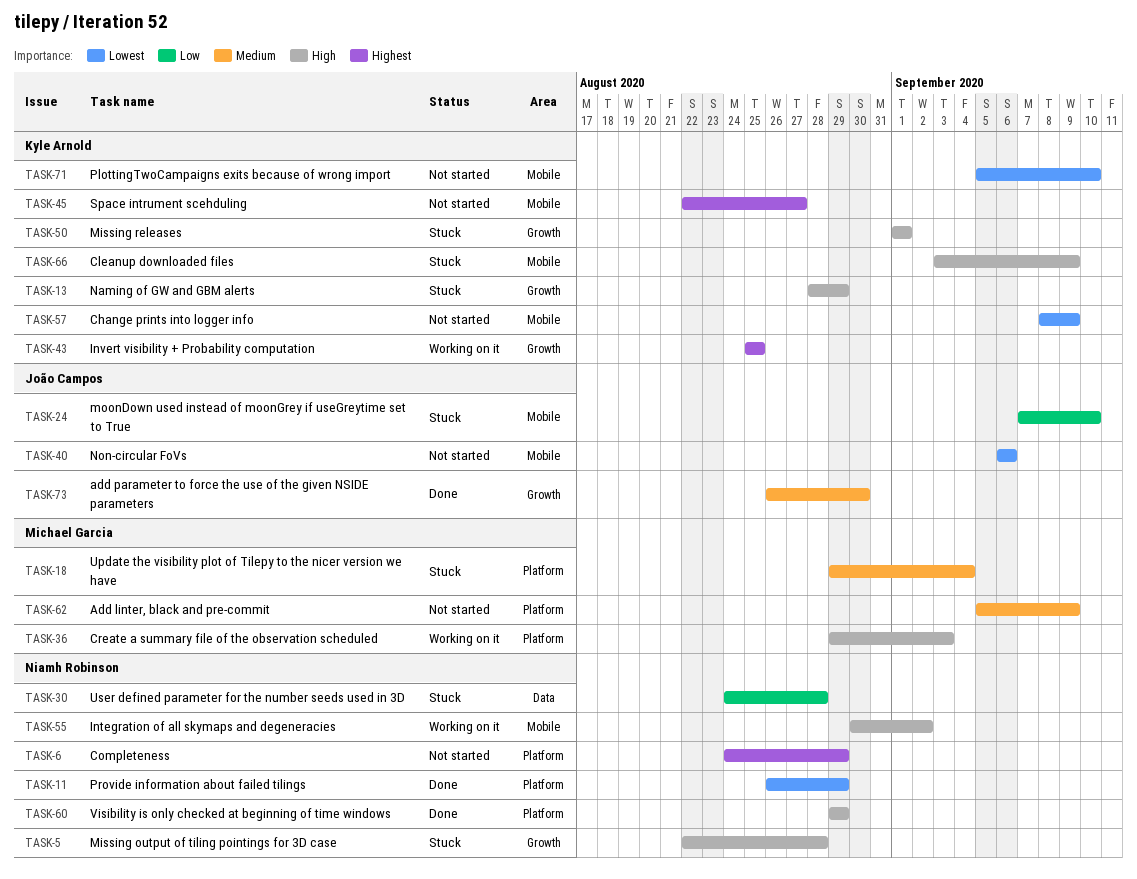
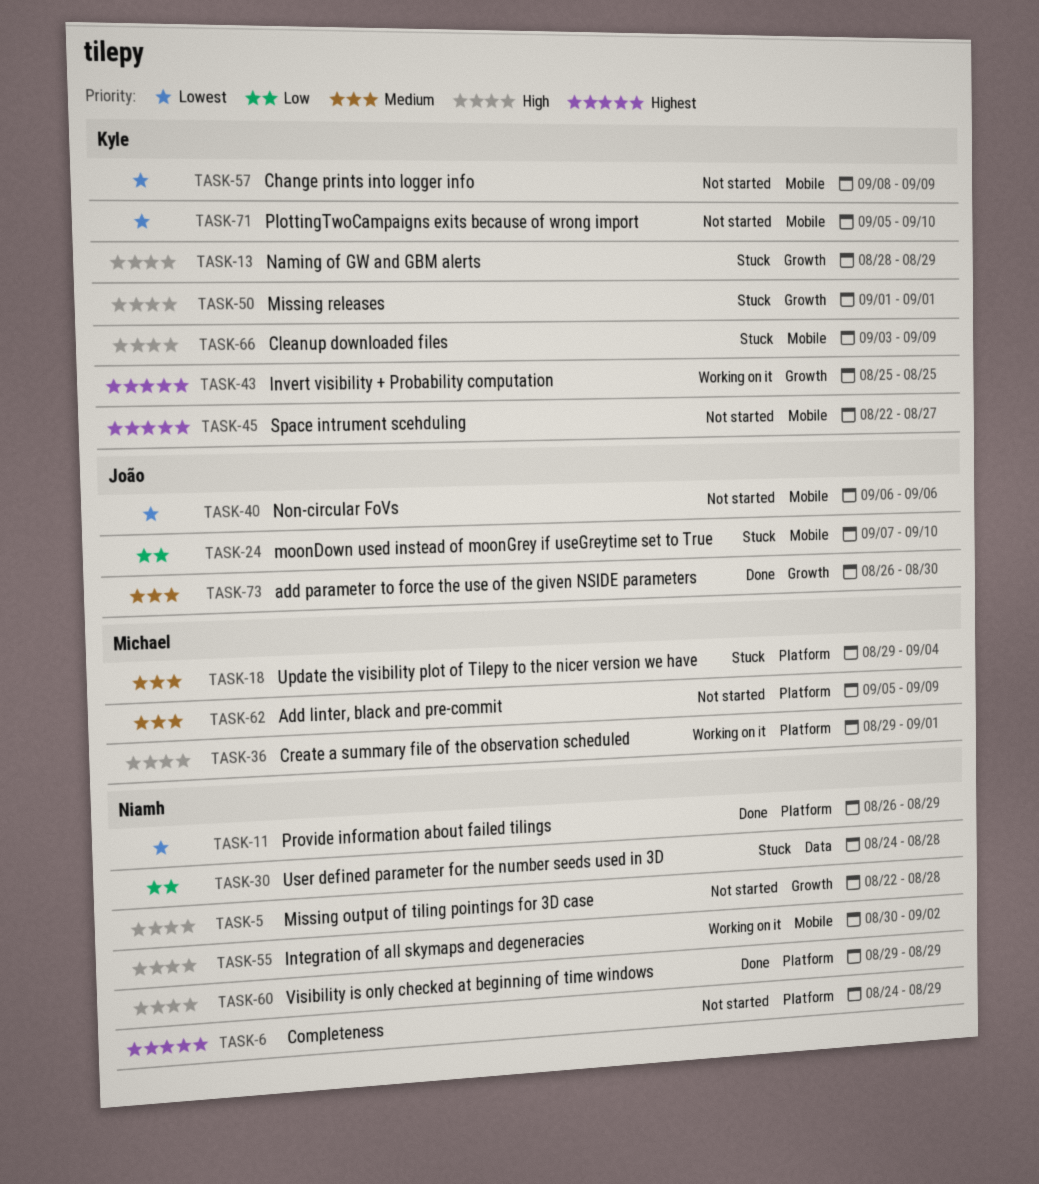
TASK-5, status: Stuck -> Not started
TASK-36, due: Sep 3 -> Sep 1

